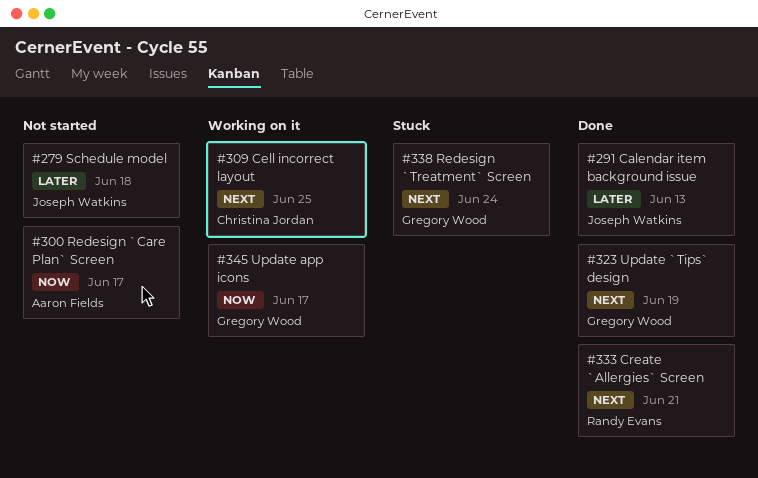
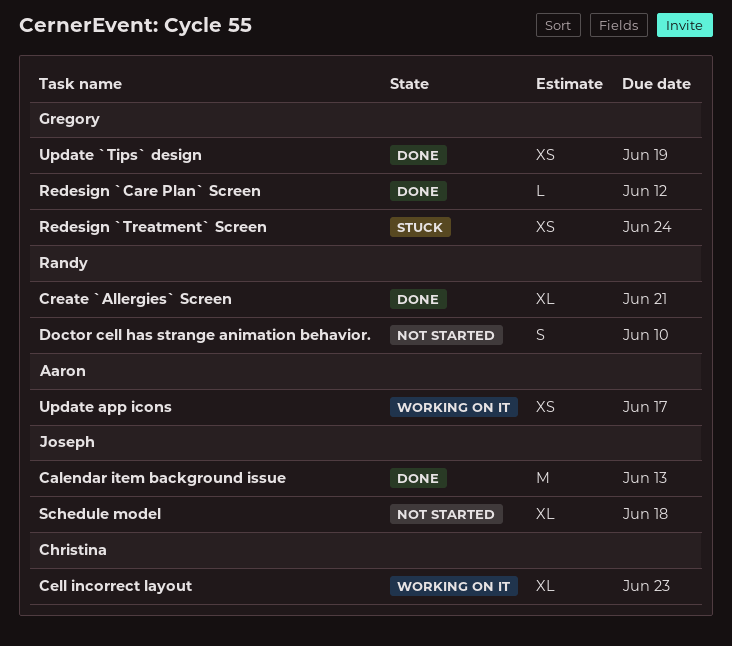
Cell incorrect layout, due: Jun 25 -> Jun 23
Doctor cell has strange animation behavior.: none -> present
Redesign `Care Plan` Screen, status: Not started -> Done
Redesign `Care Plan` Screen, owner: Aaron Fields -> Gregory Wood
Redesign `Care Plan` Screen, due: Jun 17 -> Jun 12
Update app icons, owner: Gregory Wood -> Aaron Fields

